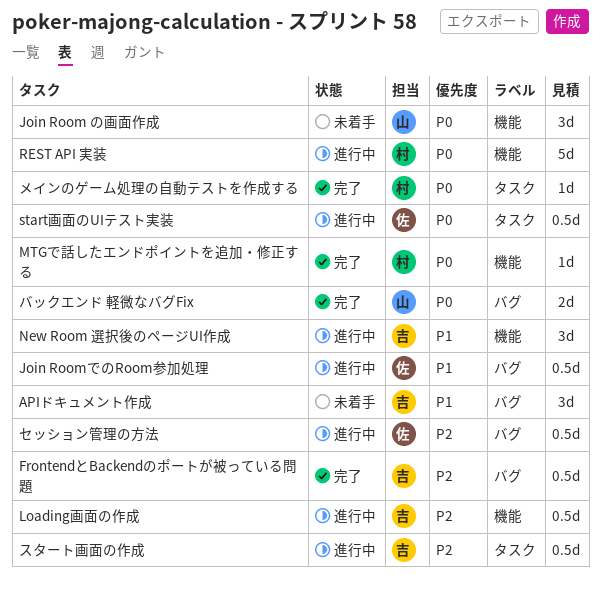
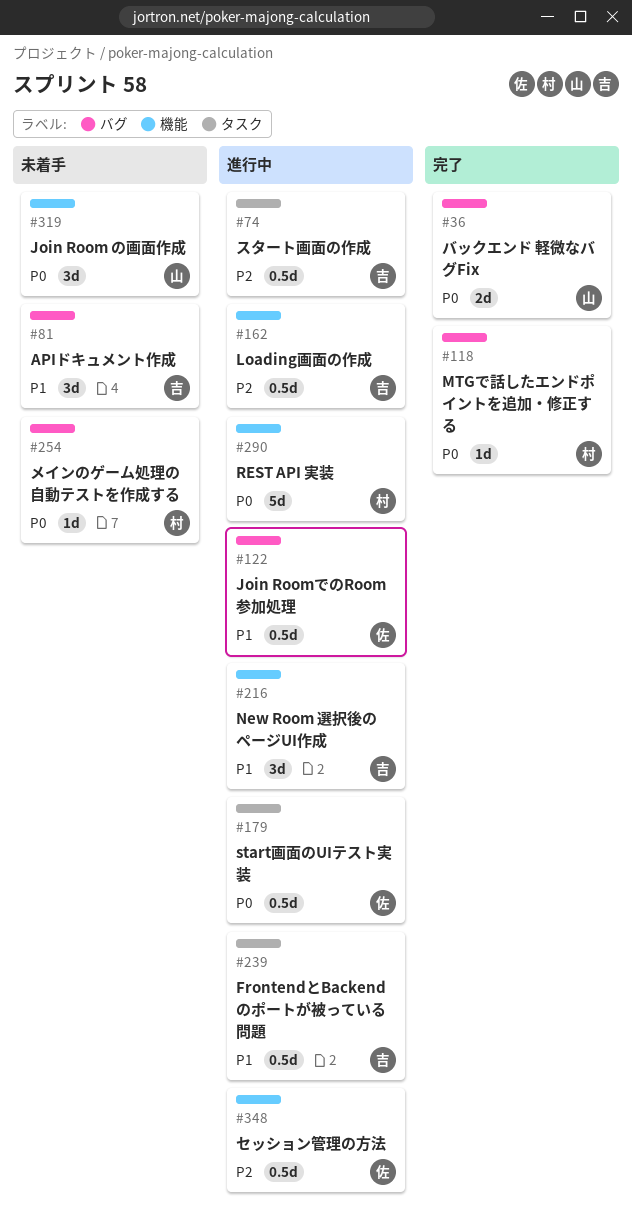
FrontendとBackendのポートが被っている問題, status: 完了 -> 進行中
FrontendとBackendのポートが被っている問題, priority: P2 -> P1
FrontendとBackendのポートが被っている問題, label: バグ -> タスク
MTGで話したエンドポイントを追加・修正する, label: 機能 -> バグ
セッション管理の方法, label: バグ -> 機能
メインのゲーム処理の自動テストを作成する, status: 完了 -> 未着手
メインのゲーム処理の自動テストを作成する, label: タスク -> バグ

